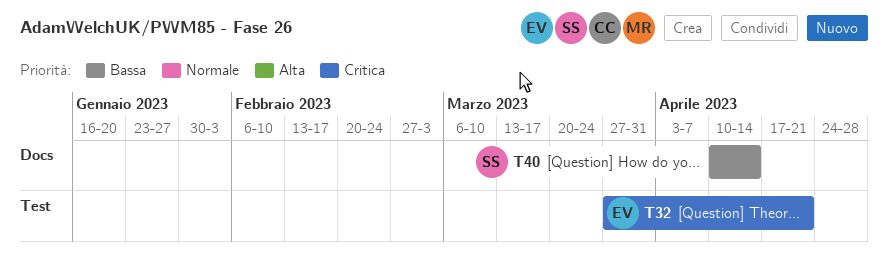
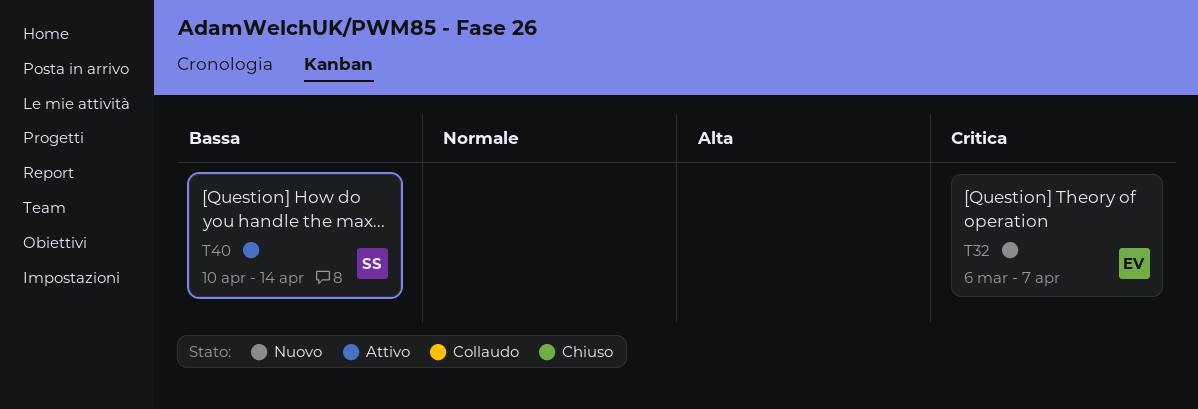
T32, start: Mar 27 -> Mar 6
T32, due: Apr 21 -> Apr 7

